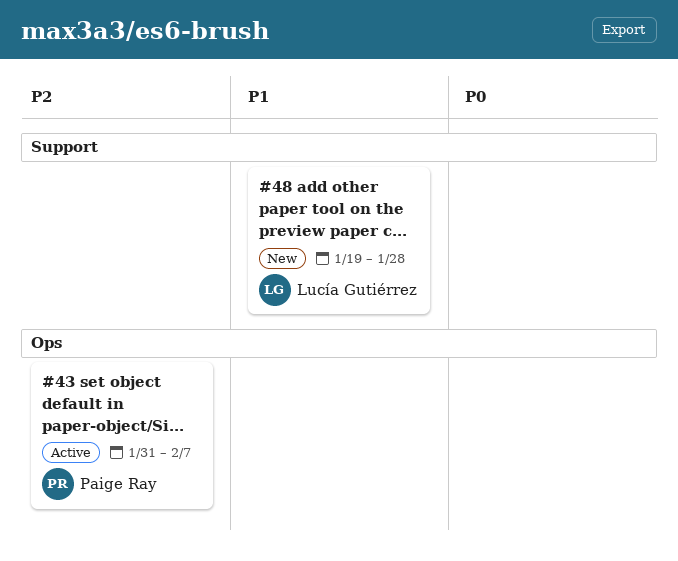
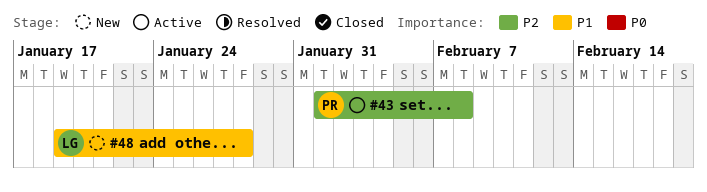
#43, start: Jan 31 -> Feb 1
#43, due: Feb 7 -> Feb 8

